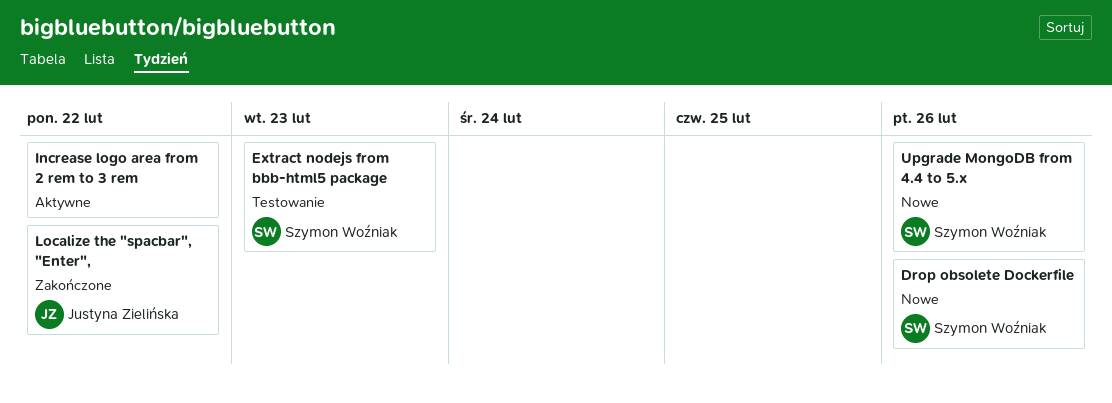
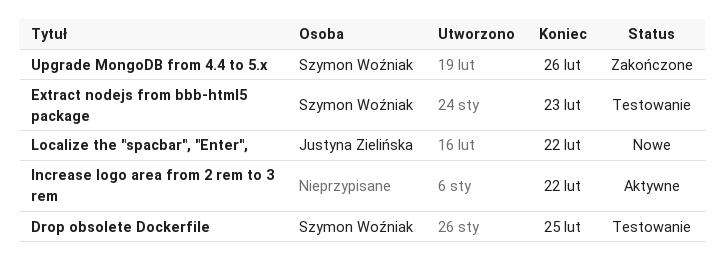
Drop obsolete Dockerfile, status: Nowe -> Testowanie
Drop obsolete Dockerfile, due: Feb 26 -> Feb 25
Localize the "spacbar", "Enter",, status: Zakończone -> Nowe
Upgrade MongoDB from 4.4 to 5.x, status: Nowe -> Zakończone

